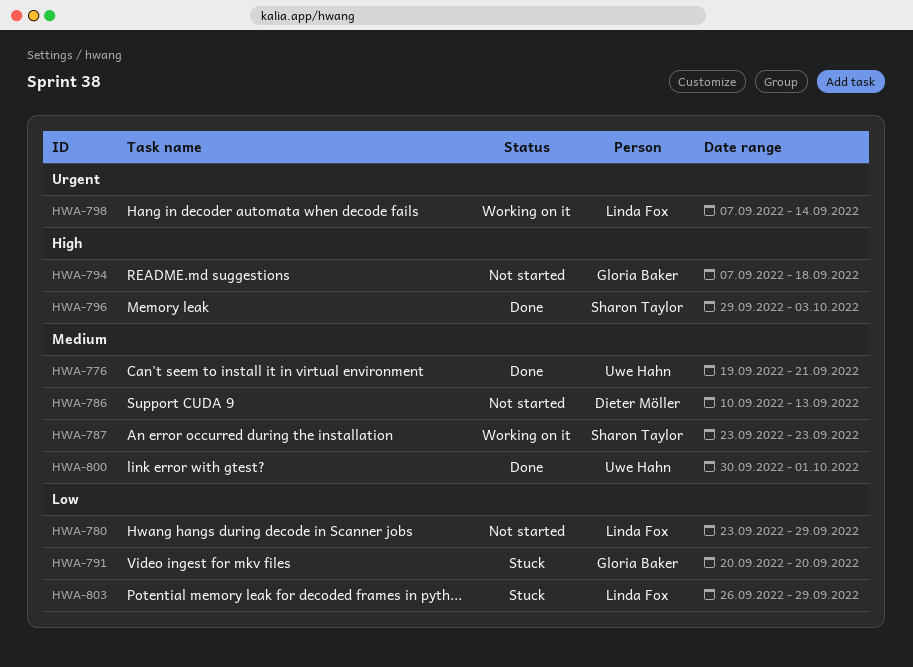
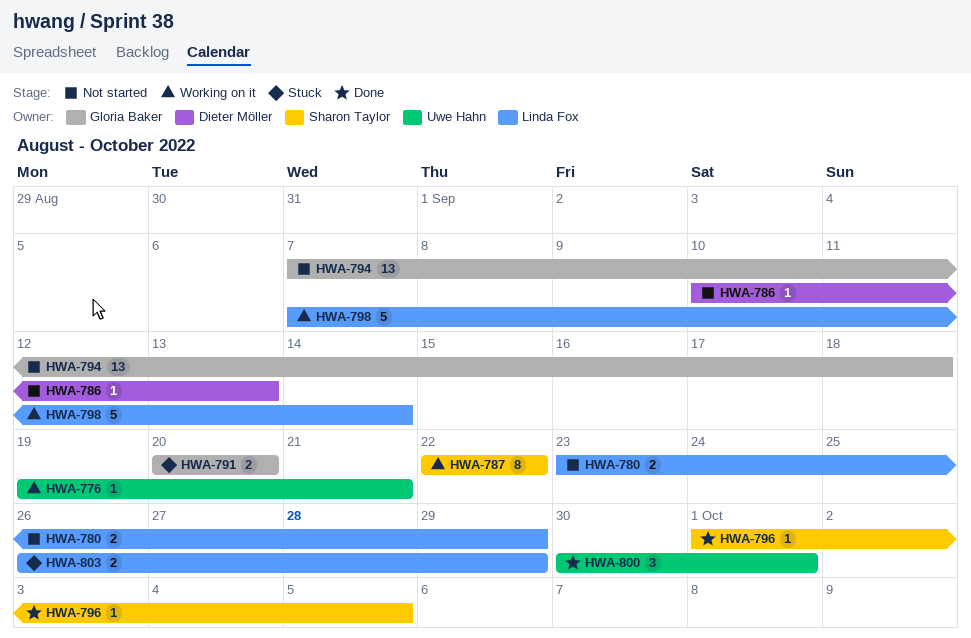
HWA-776, status: Done -> Working on it
HWA-787, start: Sep 23 -> Sep 22
HWA-787, due: Sep 23 -> Sep 22
HWA-796, start: Sep 29 -> Oct 1
HWA-796, due: Oct 3 -> Oct 5

